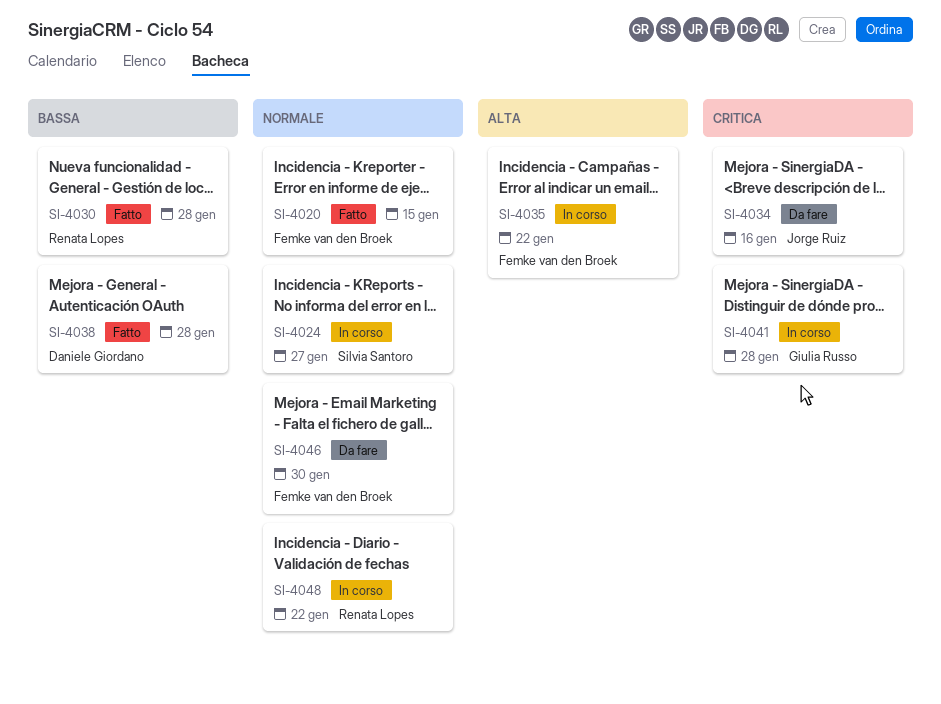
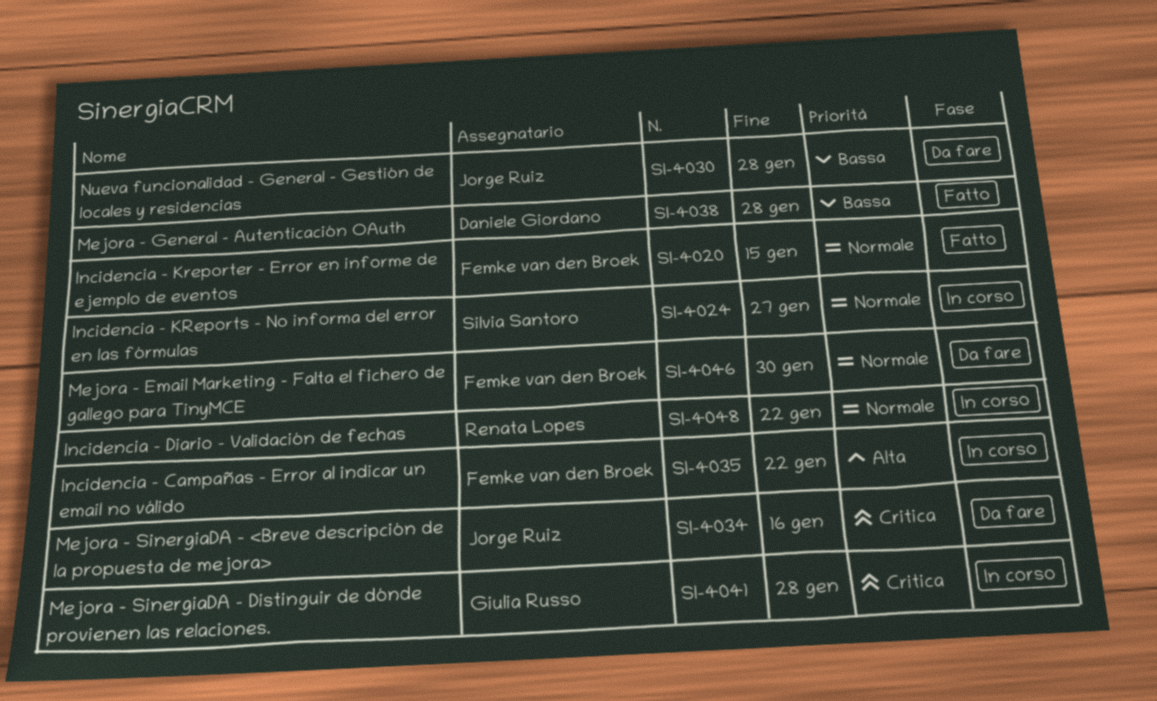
SI-4030, status: Fatto -> Da fare
SI-4030, owner: Renata Lopes -> Jorge Ruiz

